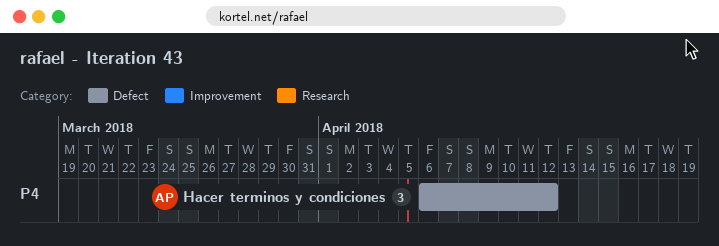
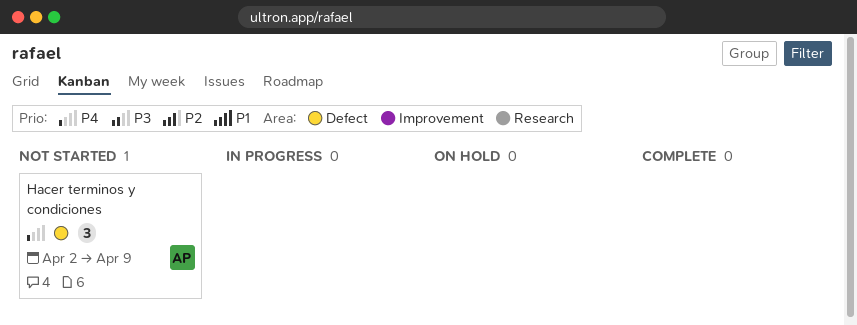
Hacer terminos y condiciones, start: Apr 6 -> Apr 2
Hacer terminos y condiciones, due: Apr 12 -> Apr 9

